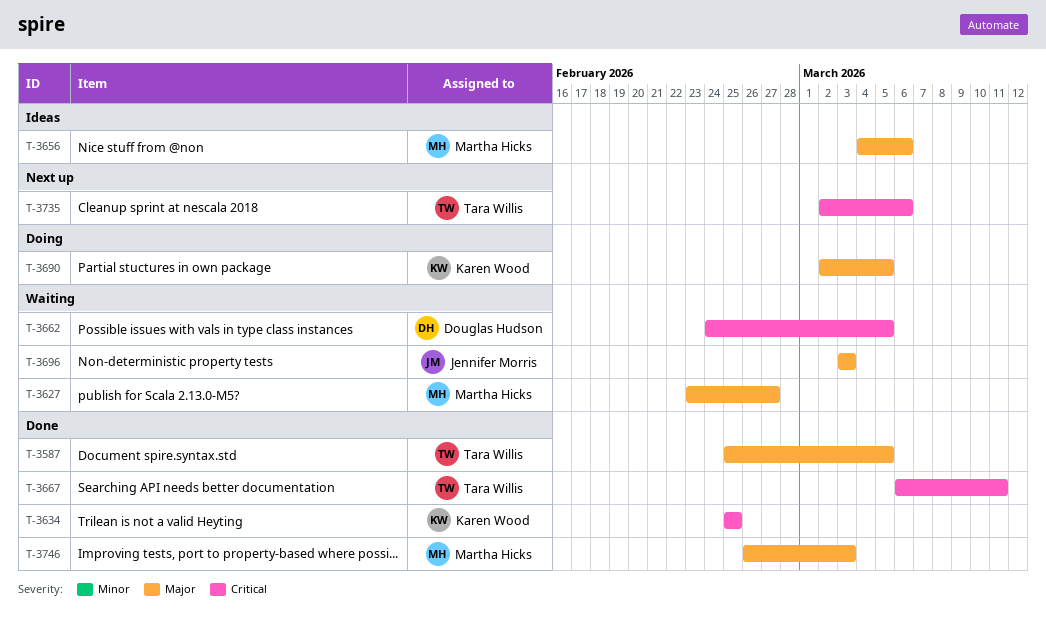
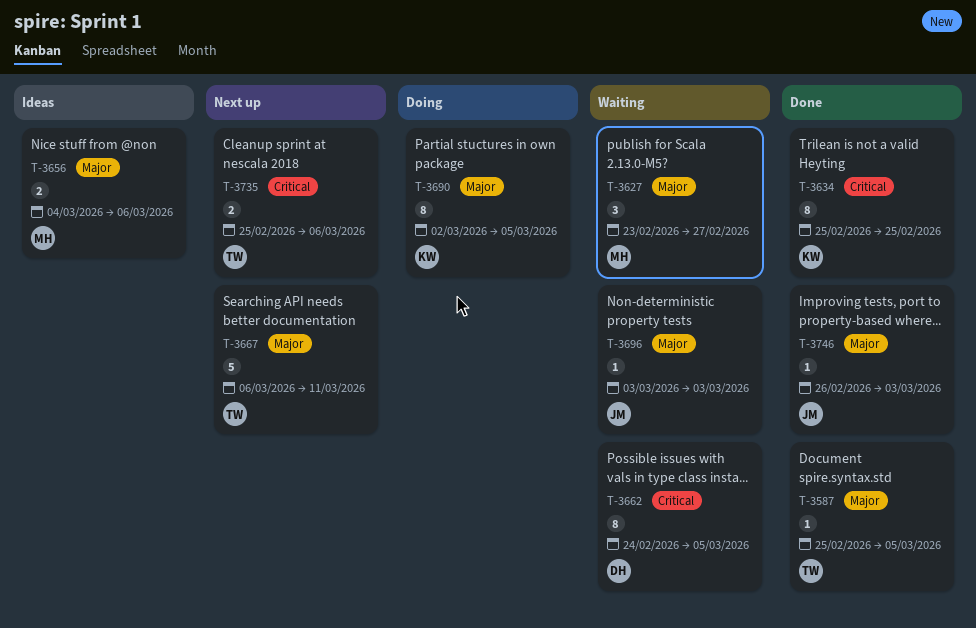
T-3667, status: Done -> Next up
T-3667, priority: Critical -> Major
T-3735, start: Mar 2 -> Feb 25
T-3746, owner: Martha Hicks -> Jennifer Morris

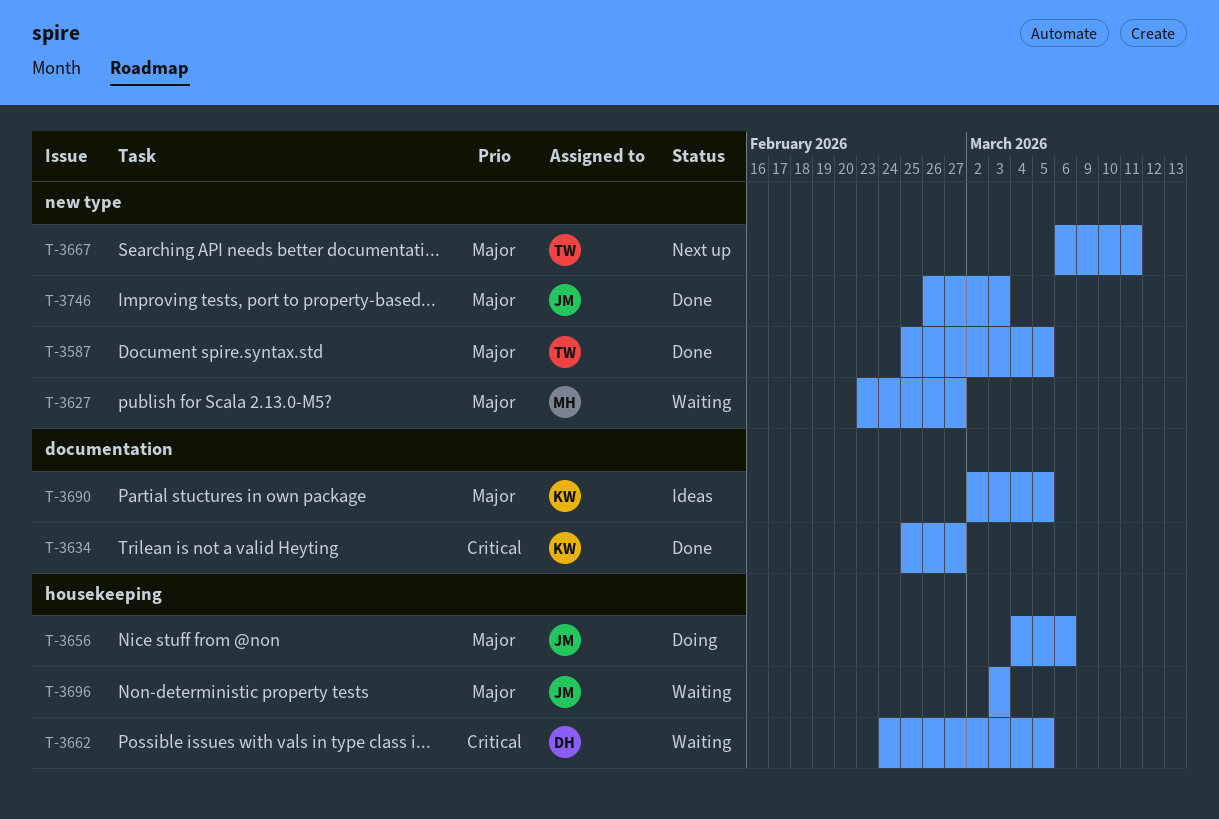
T-3634, due: Feb 25 -> Feb 27
T-3656, status: Ideas -> Doing
T-3656, owner: MH -> JM
T-3690, status: Doing -> Ideas
T-3735: present -> none

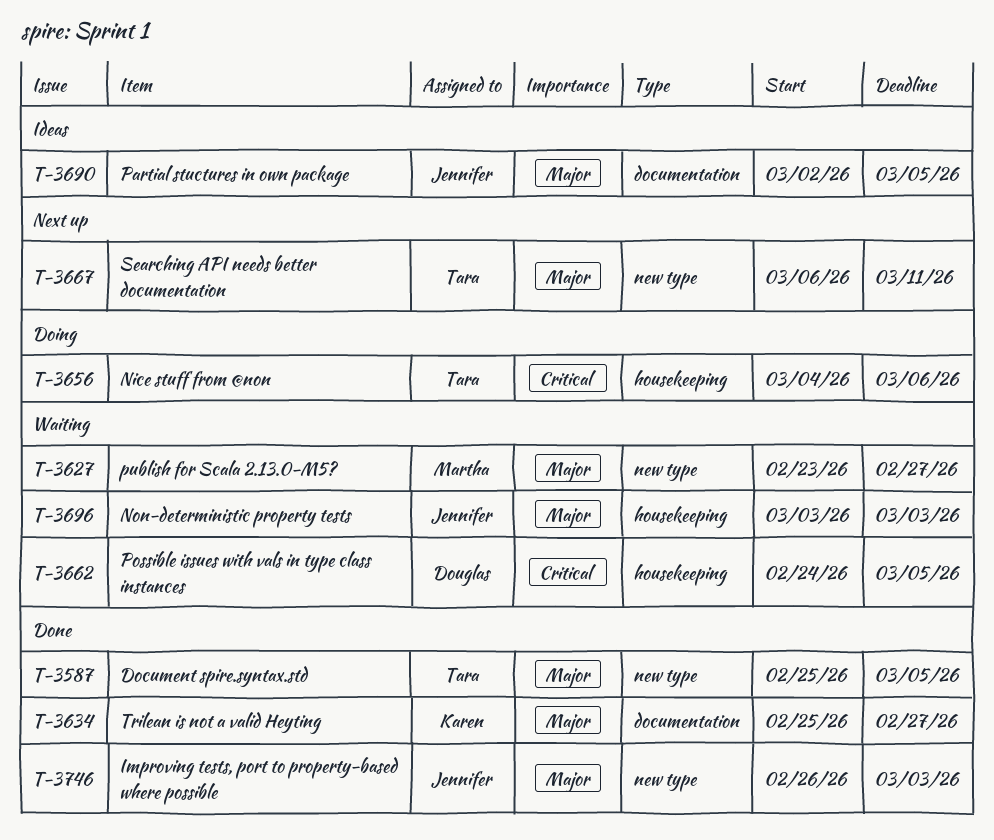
T-3634, priority: Critical -> Major
T-3656, owner: Jennifer -> Tara
T-3656, priority: Major -> Critical
T-3690, owner: Karen -> Jennifer

